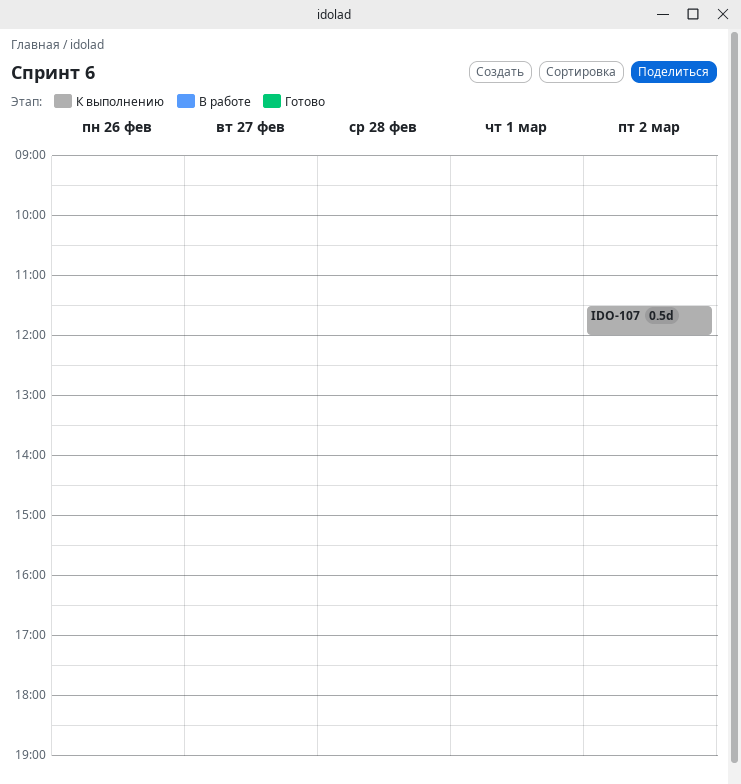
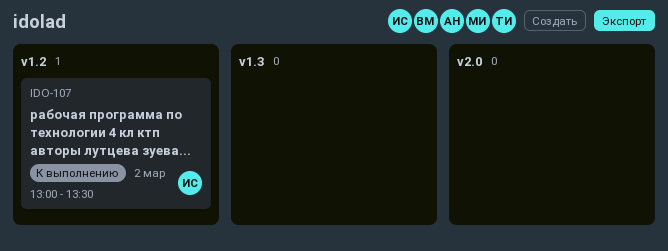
IDO-107, begins: 11:30 -> 13:00
IDO-107, ends: 12:00 -> 13:30

